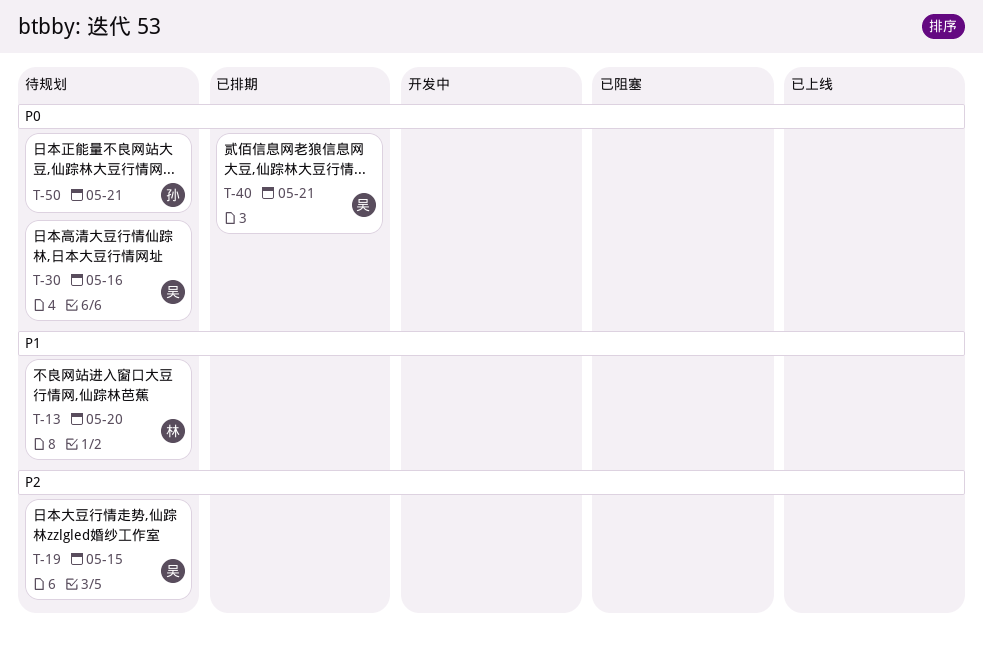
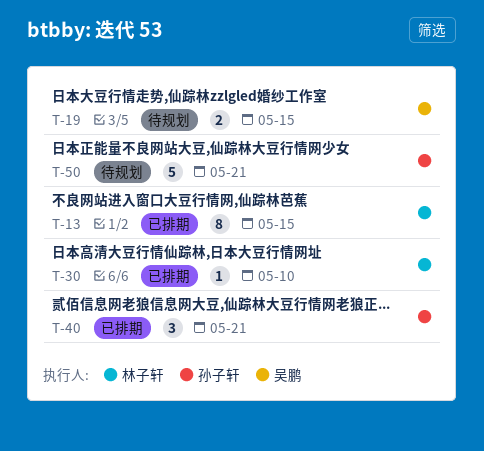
T-13, status: 待规划 -> 已排期
T-13, due: May 20 -> May 15
T-30, status: 待规划 -> 已排期
T-30, owner: 吴鹏 -> 林子轩
T-30, due: May 16 -> May 10
T-40, owner: 吴鹏 -> 孙子轩

